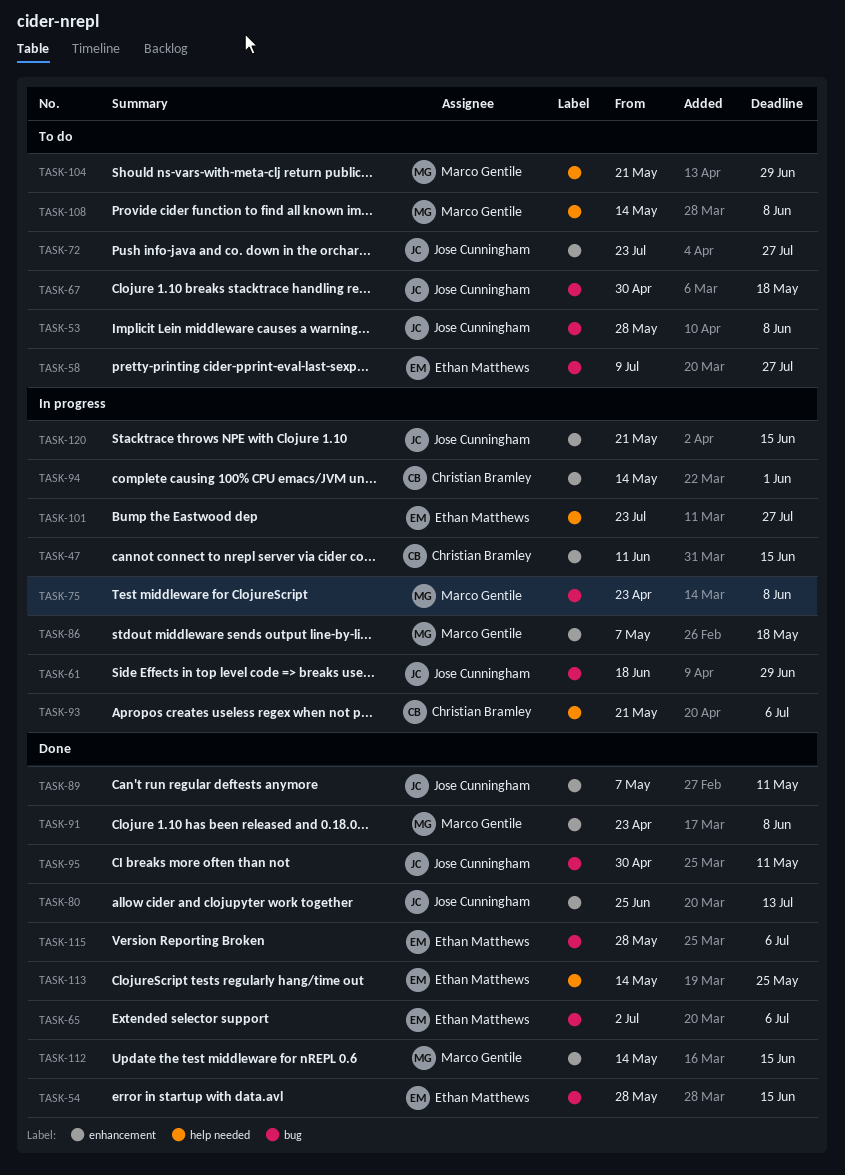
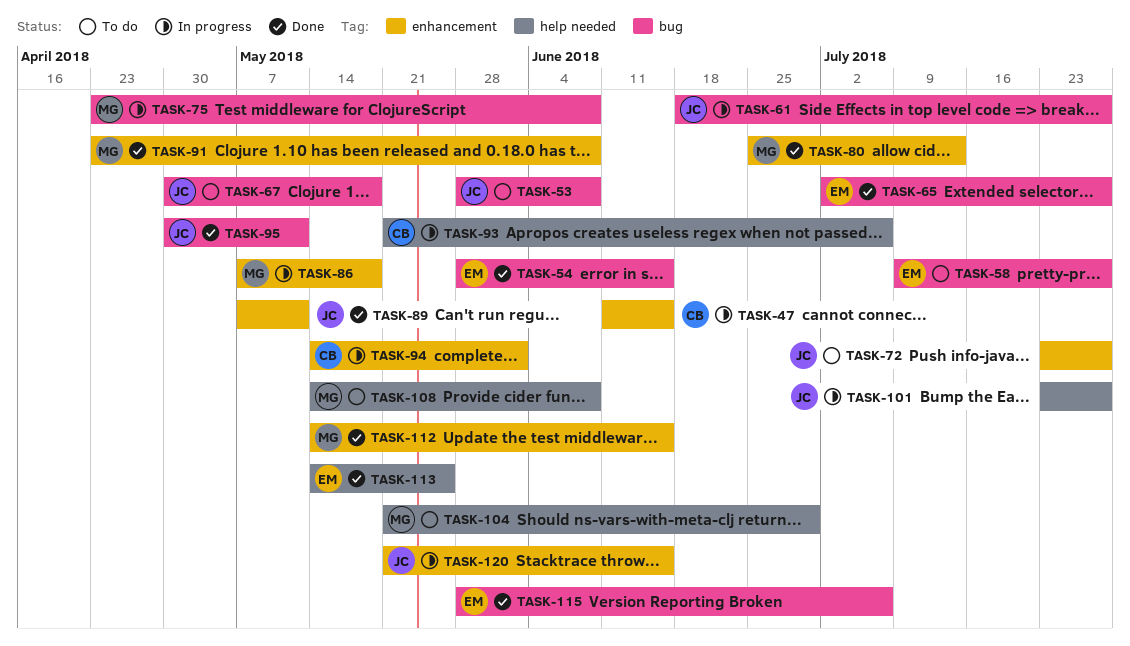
TASK-61, due: Jun 29 -> Jul 27
TASK-65, due: Jul 6 -> Jul 27
TASK-80, owner: Jose Cunningham -> Marco Gentile
TASK-101, owner: Ethan Matthews -> Jose Cunningham

